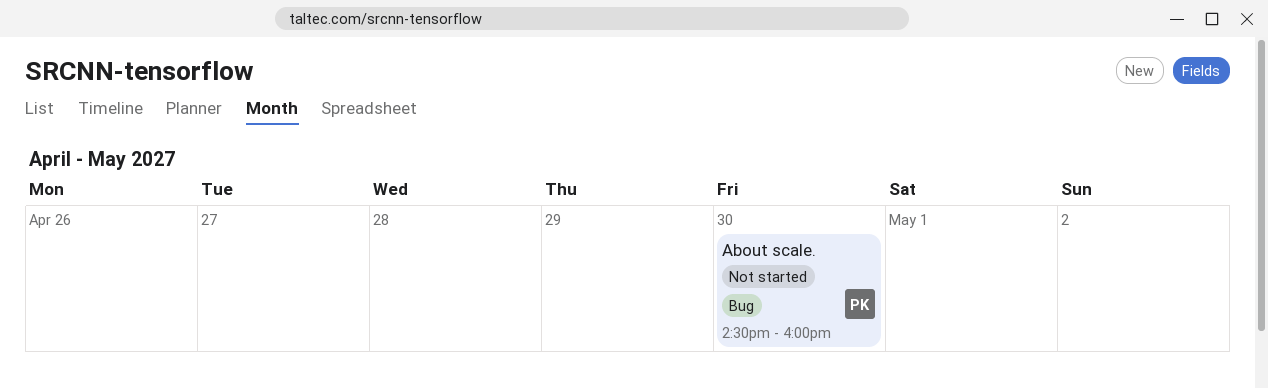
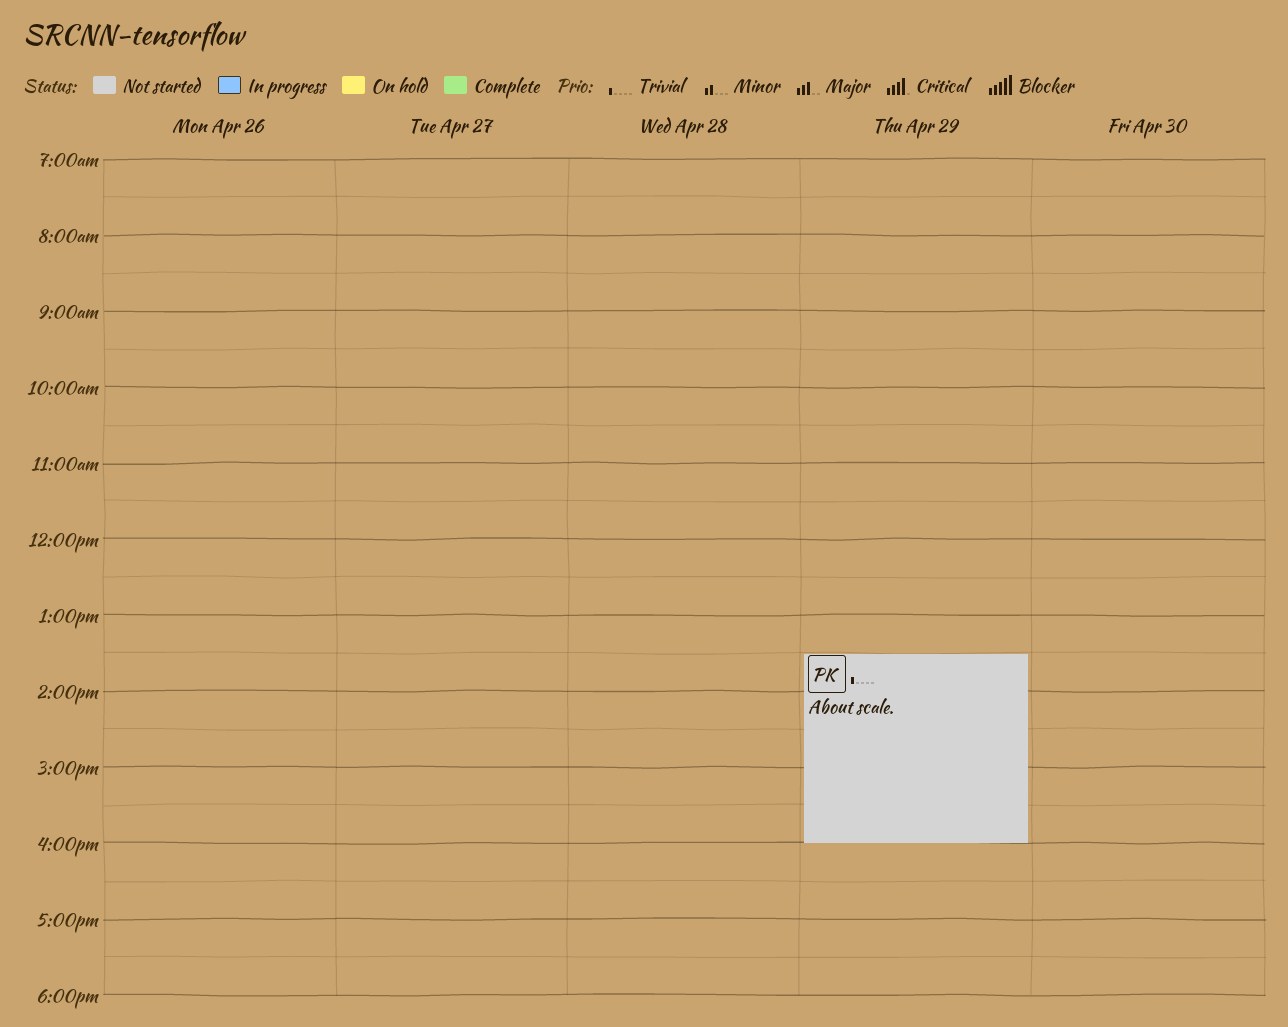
About scale., day: Apr 30 -> Apr 29
About scale., begins: 14:30 -> 13:30

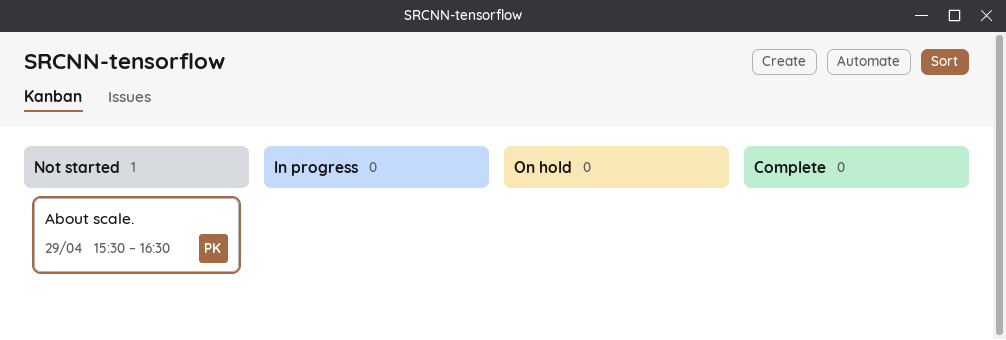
About scale., begins: 13:30 -> 15:30
About scale., ends: 16:00 -> 16:30

